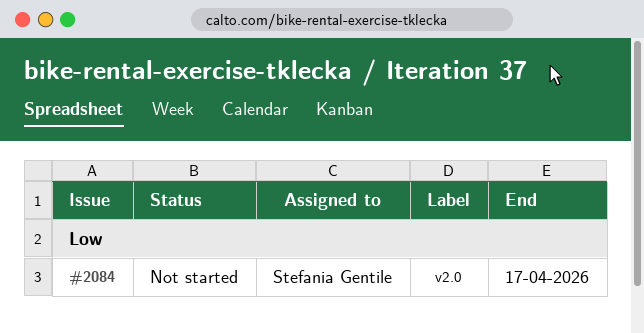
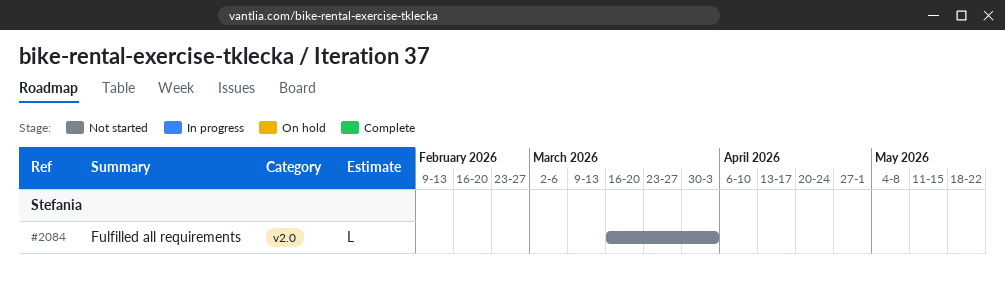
#2084, due: Apr 17 -> Apr 3

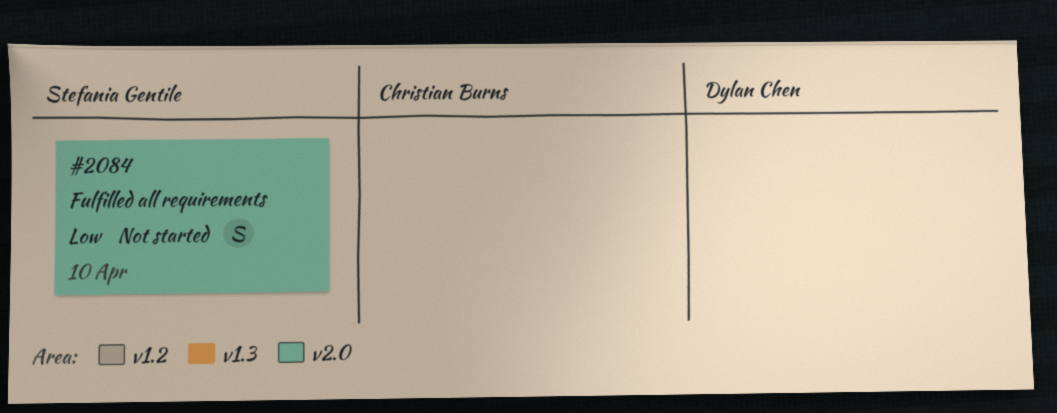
#2084, estimate: L -> S
#2084, due: Apr 3 -> Apr 10

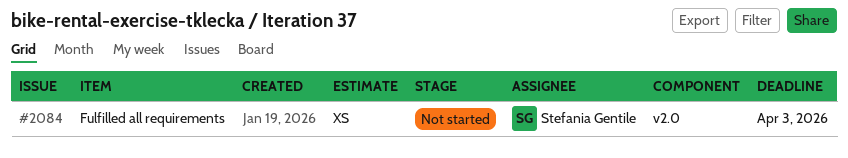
#2084, estimate: S -> XS
#2084, due: Apr 10 -> Apr 3

